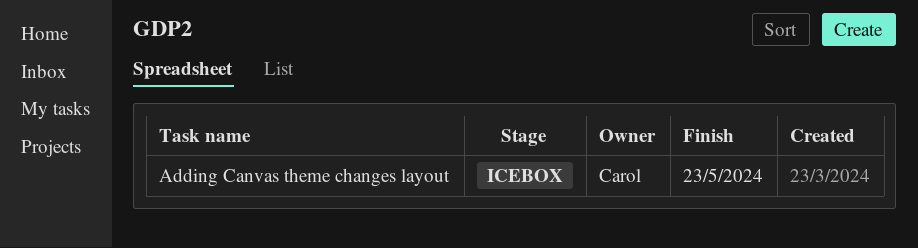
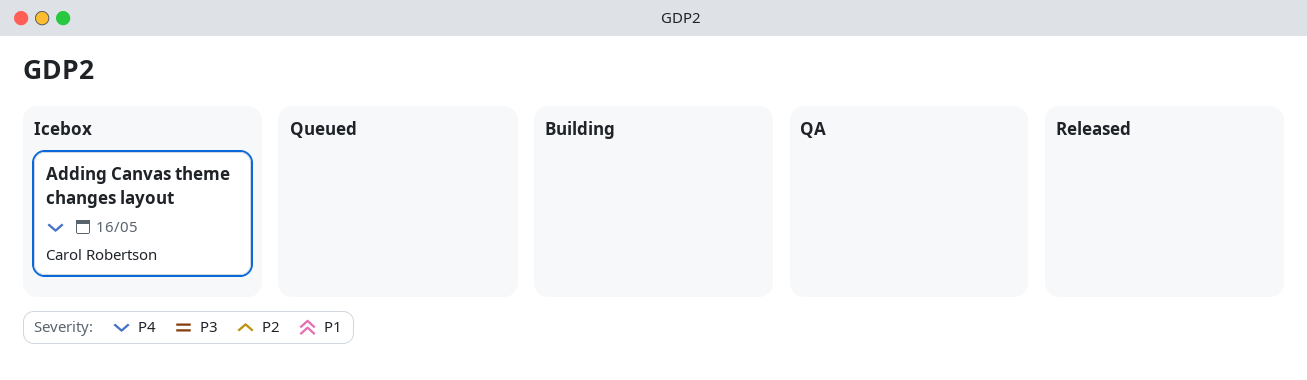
Adding Canvas theme changes layout, due: May 23 -> May 16

